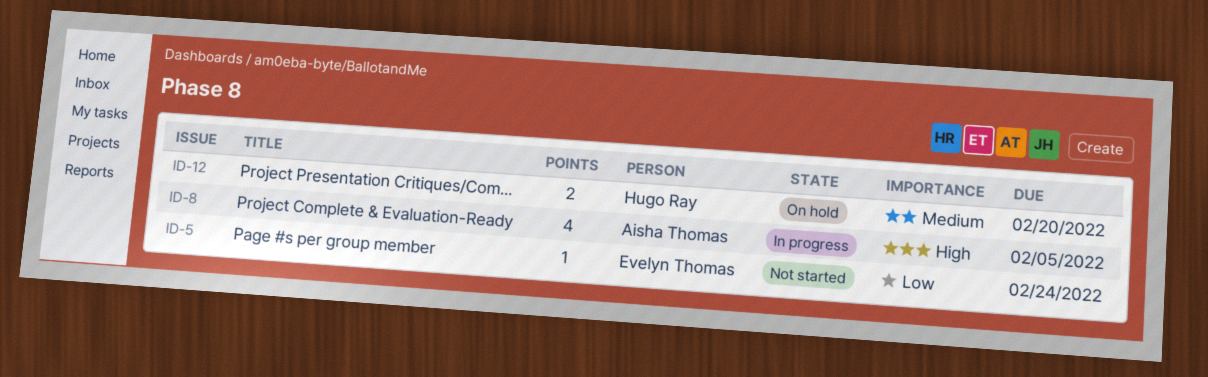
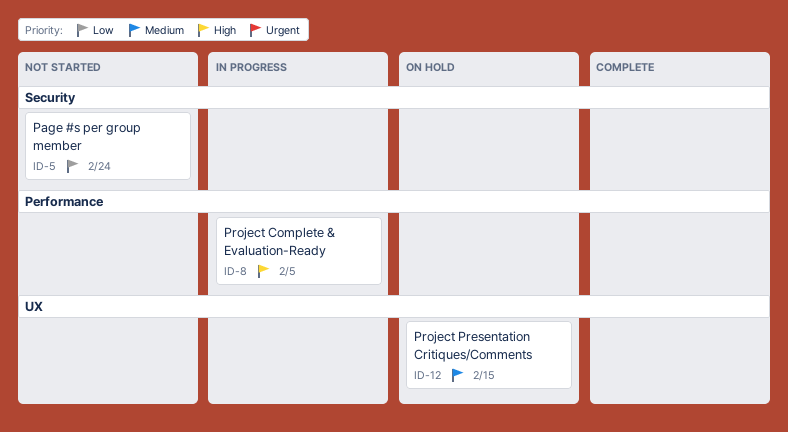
ID-12, due: Feb 20 -> Feb 15

